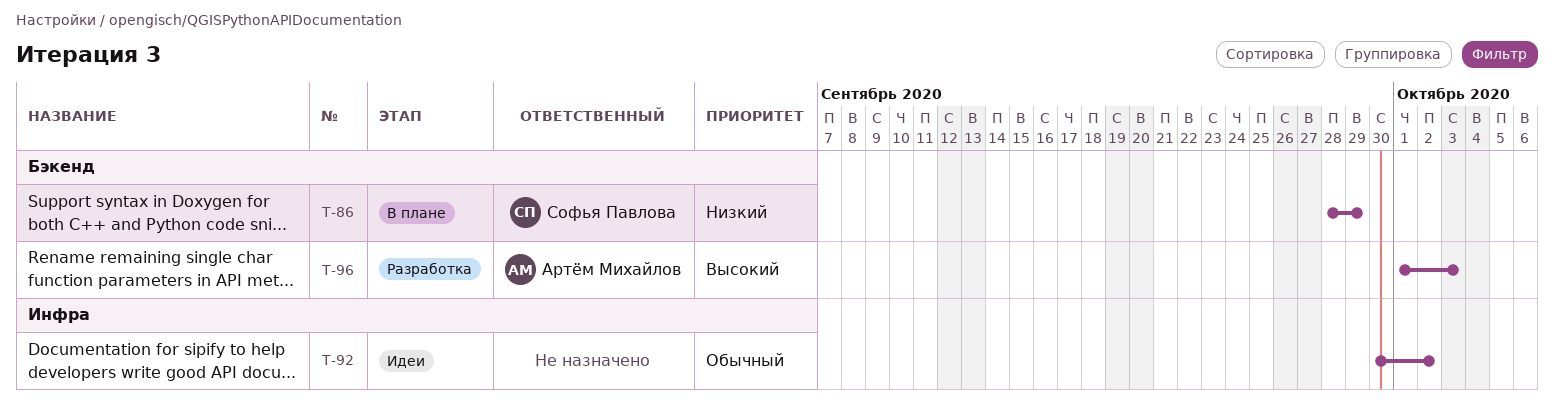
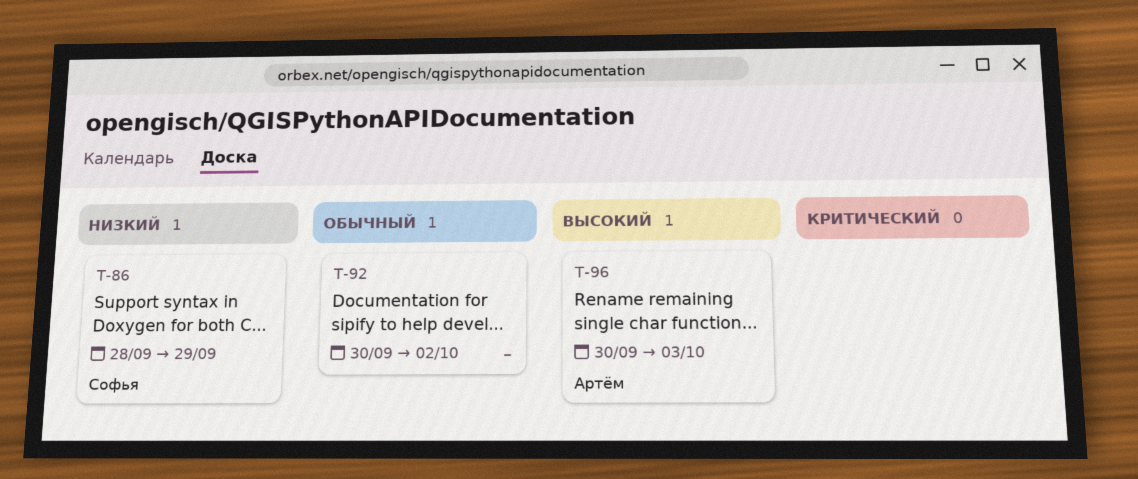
T-96, start: Oct 1 -> Sep 30

